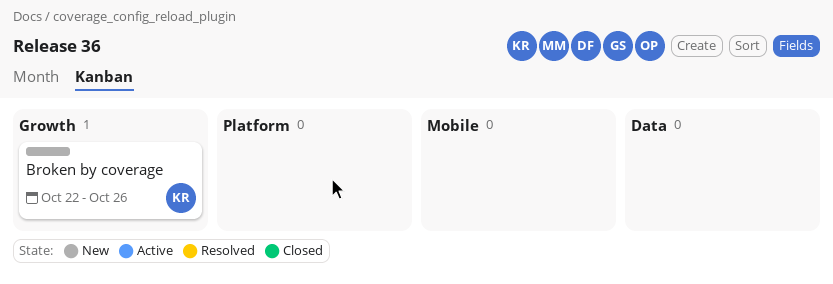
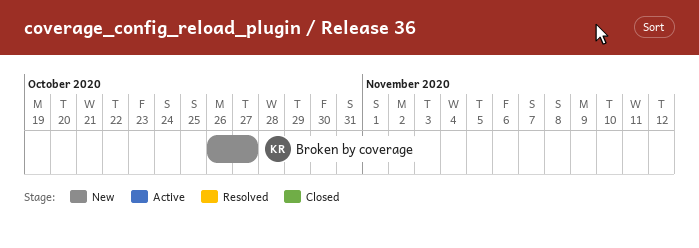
Broken by coverage, start: Oct 22 -> Oct 26
Broken by coverage, due: Oct 26 -> Oct 27

